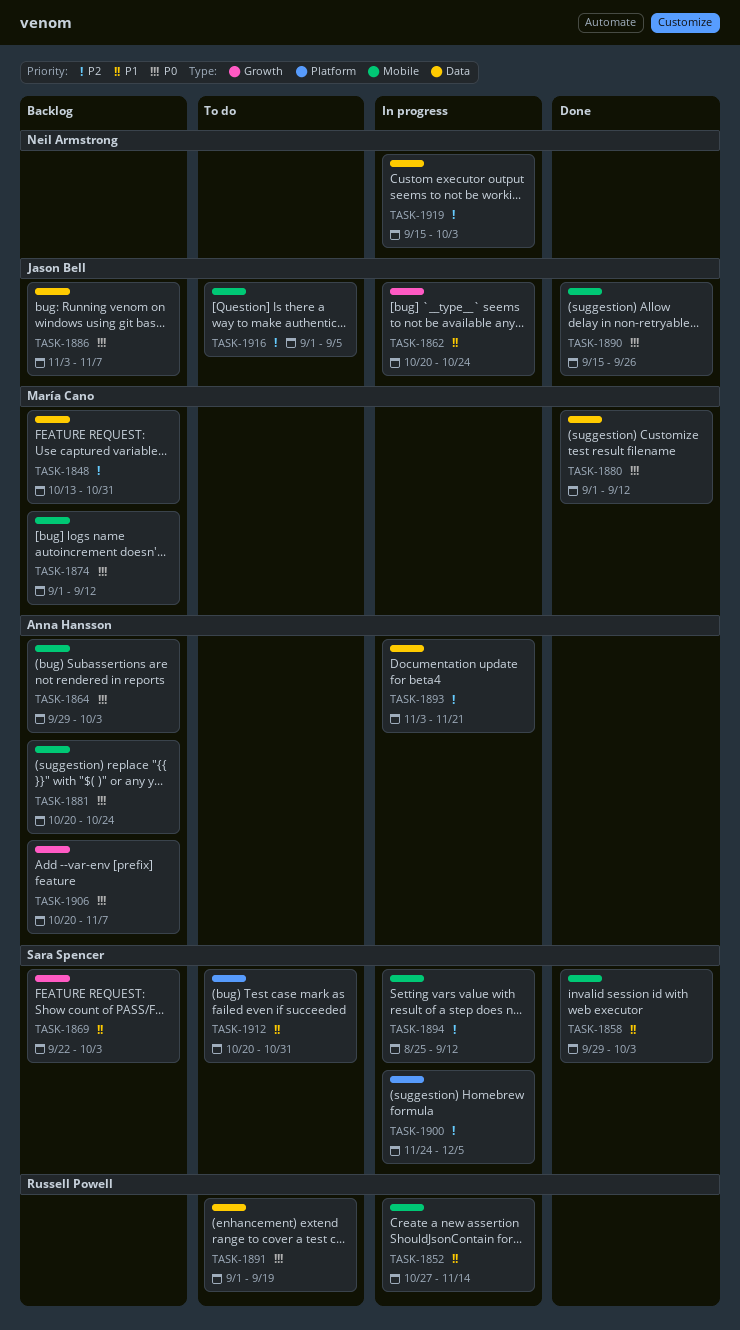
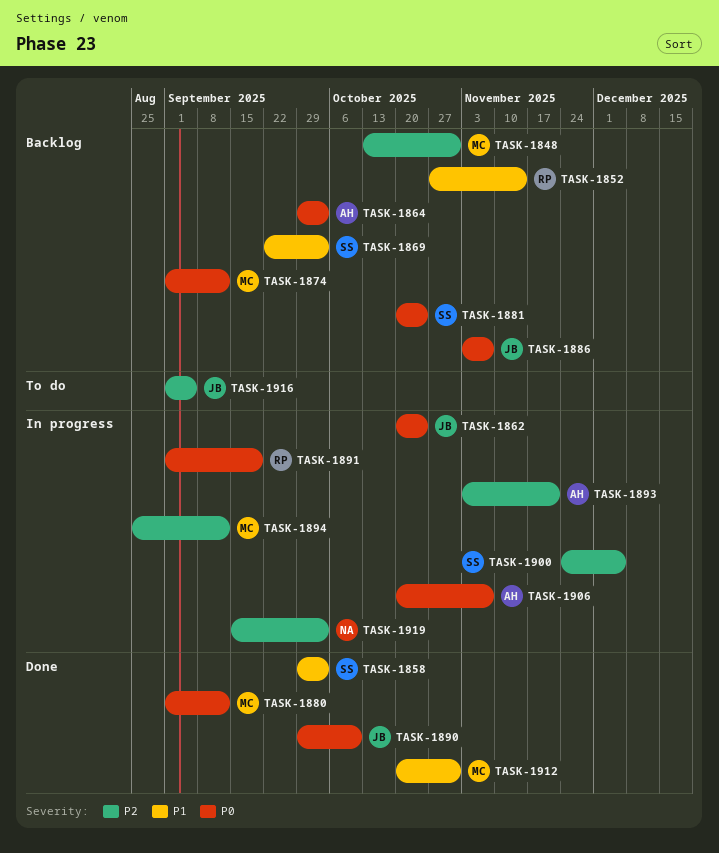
TASK-1852, status: In progress -> Backlog
TASK-1862, priority: P1 -> P0
TASK-1881, owner: Anna Hansson -> Sara Spencer
TASK-1890, start: Sep 15 -> Sep 29
TASK-1890, due: Sep 26 -> Oct 10
TASK-1891, status: To do -> In progress
TASK-1894, owner: Sara Spencer -> María Cano
TASK-1906, status: Backlog -> In progress
TASK-1912, status: To do -> Done
TASK-1912, owner: Sara Spencer -> María Cano

